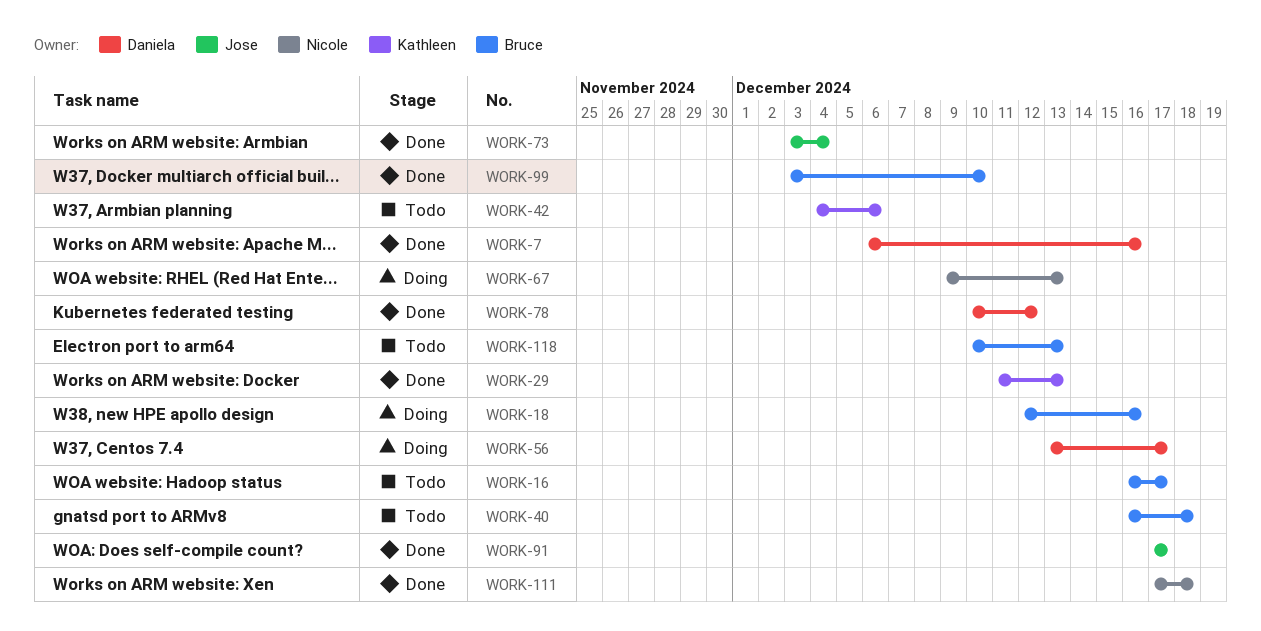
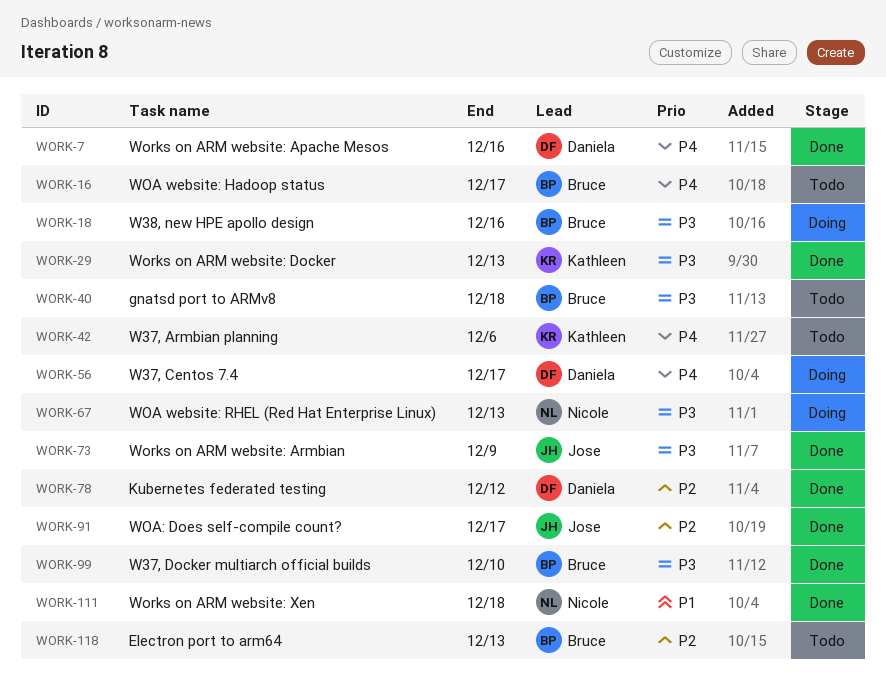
WORK-73, due: Dec 4 -> Dec 9

